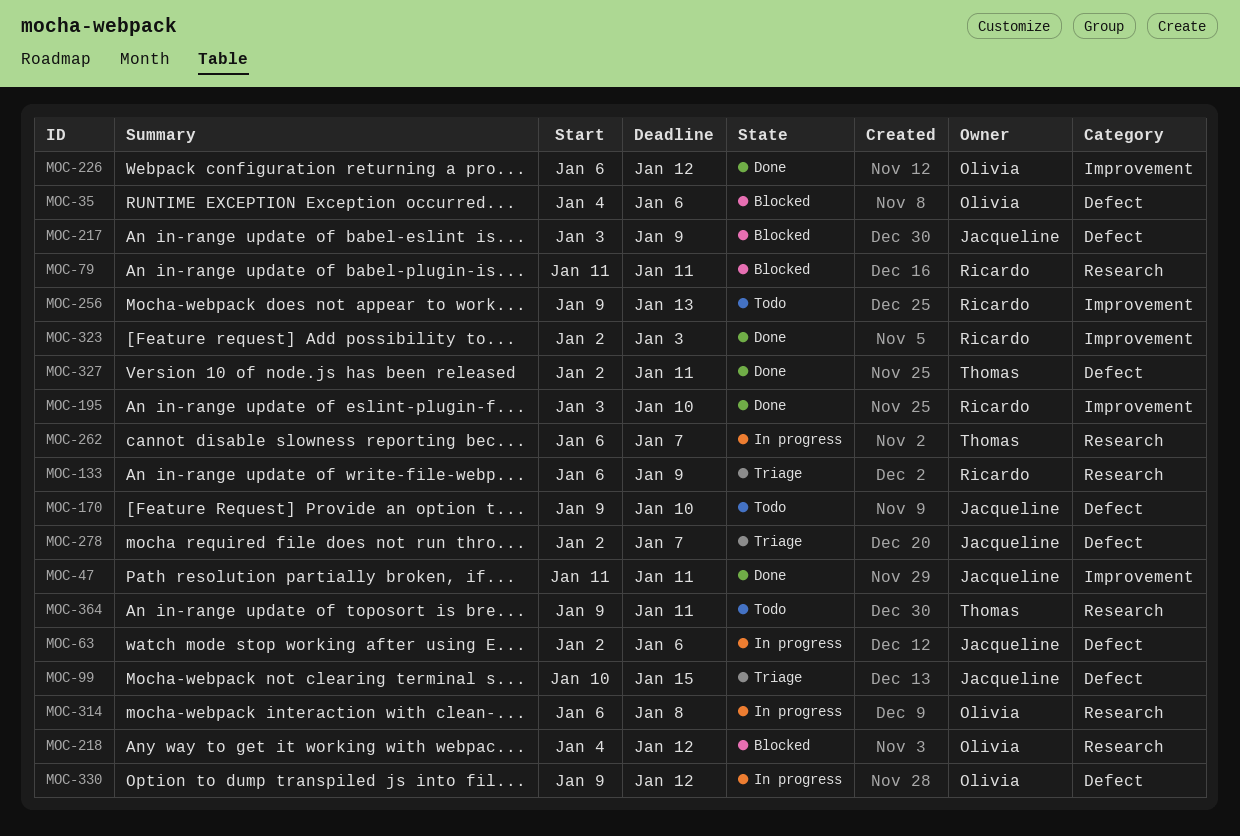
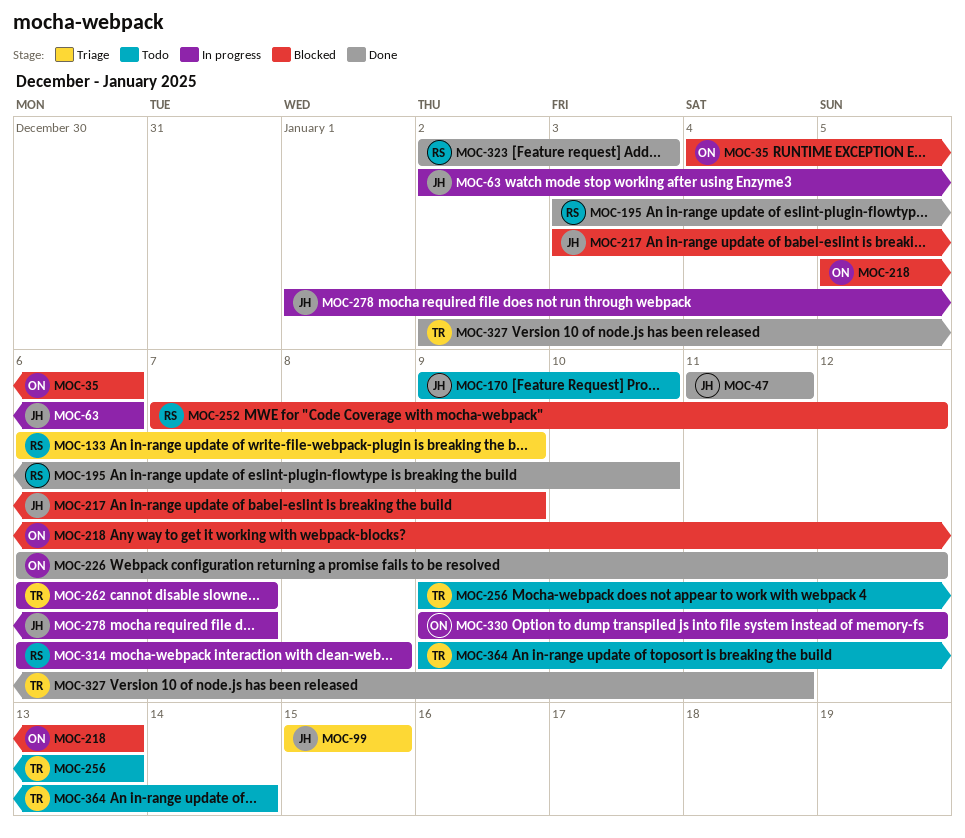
MOC-79: present -> none
MOC-99, start: Jan 10 -> Jan 15
MOC-218, start: Jan 4 -> Jan 5
MOC-218, due: Jan 12 -> Jan 13
MOC-252: none -> present
MOC-256, owner: Ricardo -> Thomas
MOC-278, status: Triage -> In progress
MOC-278, start: Jan 2 -> Jan 1
MOC-314, owner: Olivia -> Ricardo
MOC-364, due: Jan 11 -> Jan 14

